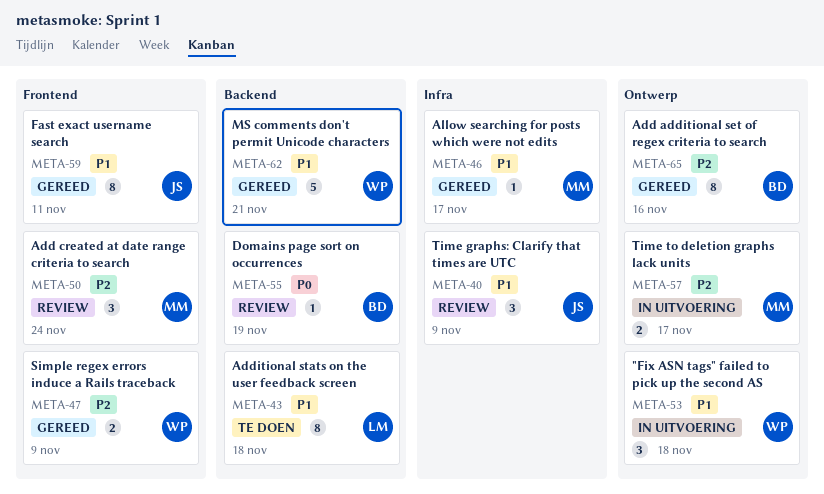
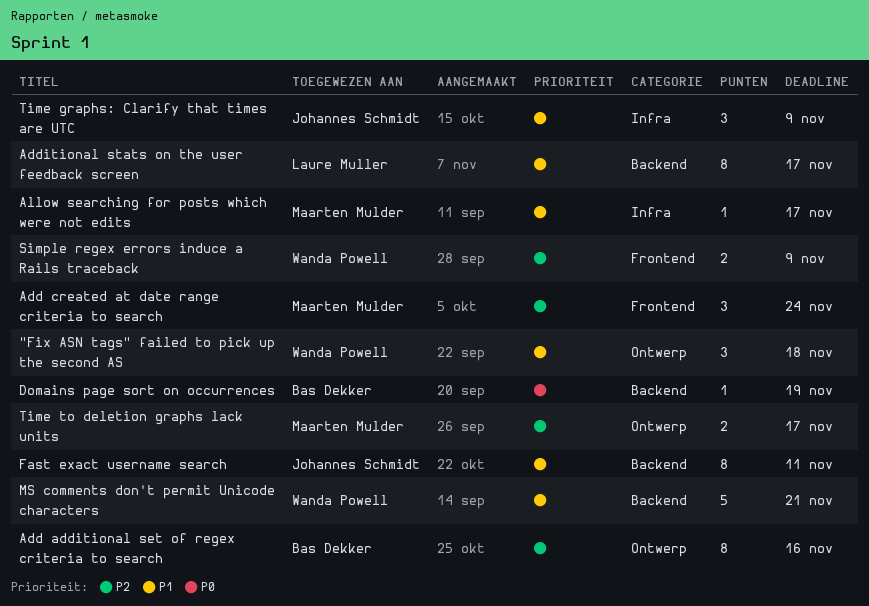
Additional stats on the user feedback screen, due: Nov 18 -> Nov 17
Fast exact username search, label: Frontend -> Backend

